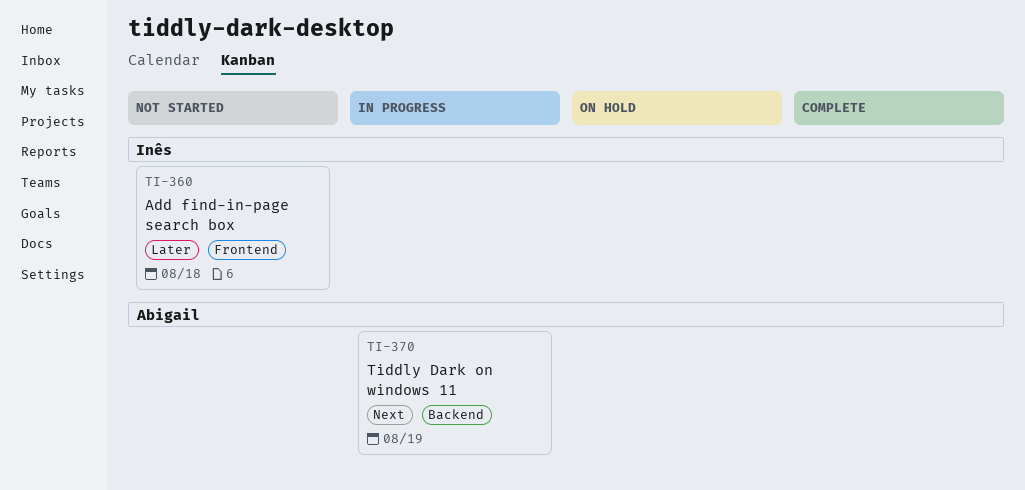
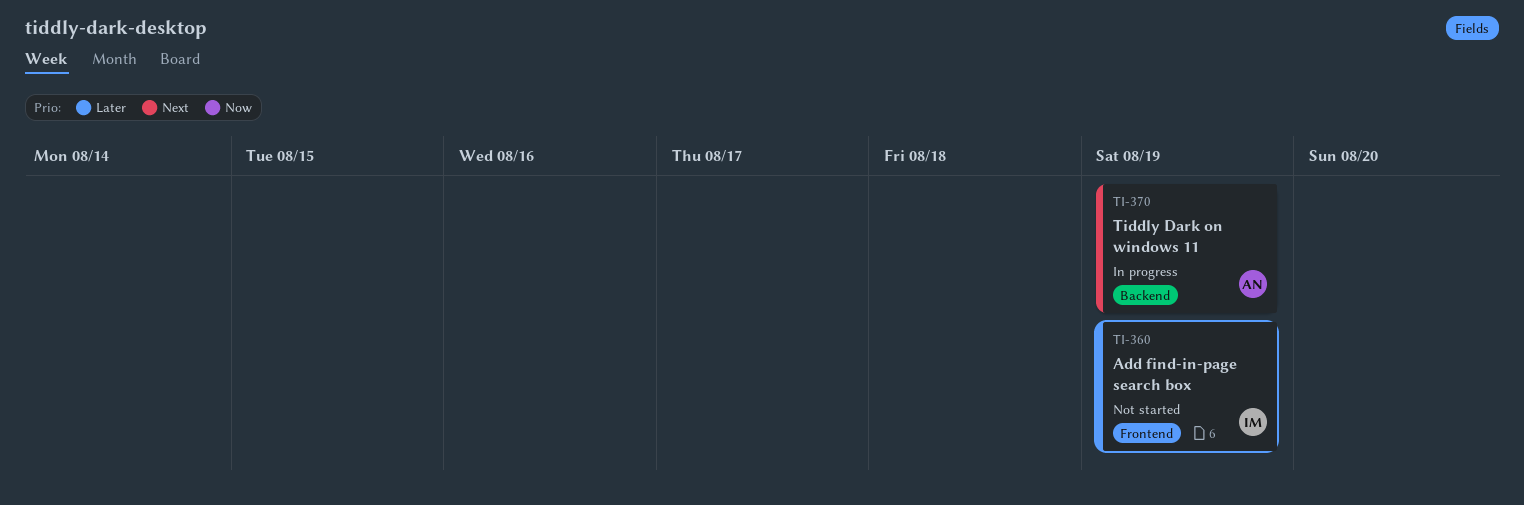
TI-360, due: Aug 18 -> Aug 19

